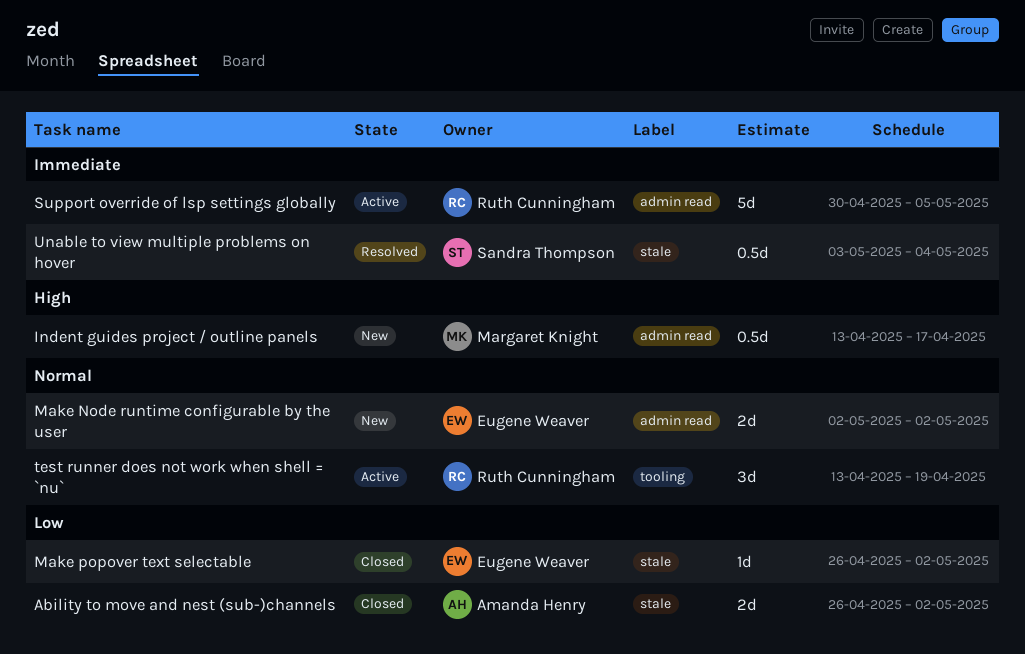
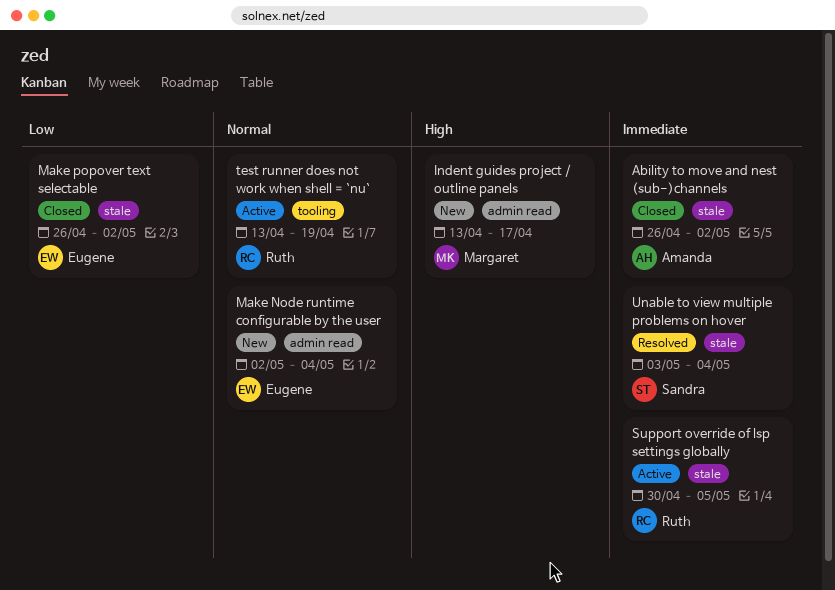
Ability to move and nest (sub-)channels, priority: Low -> Immediate
Make Node runtime configurable by the user, due: May 2 -> May 4
Support override of lsp settings globally, label: admin read -> stale

